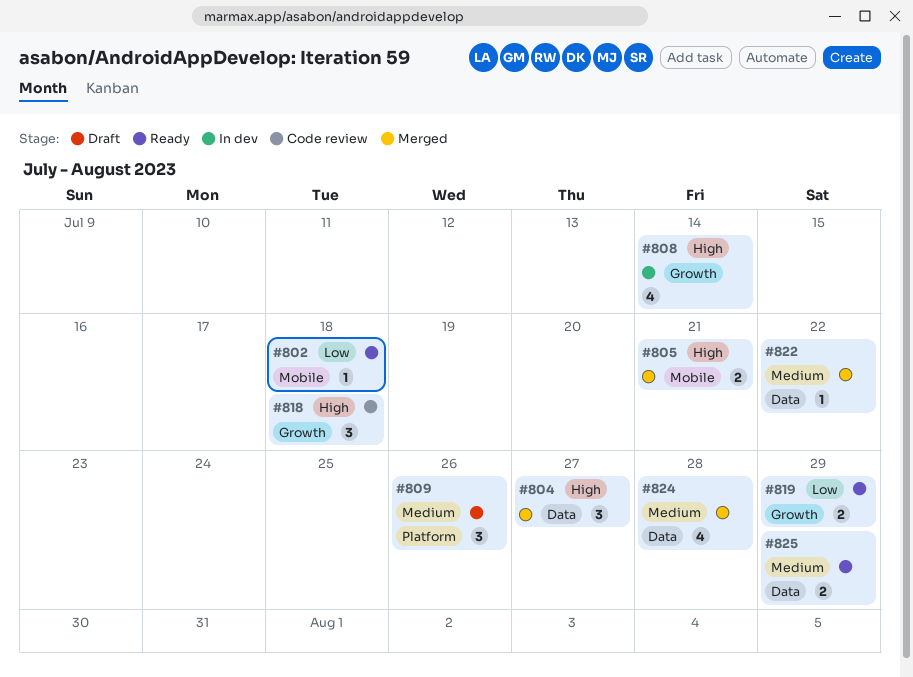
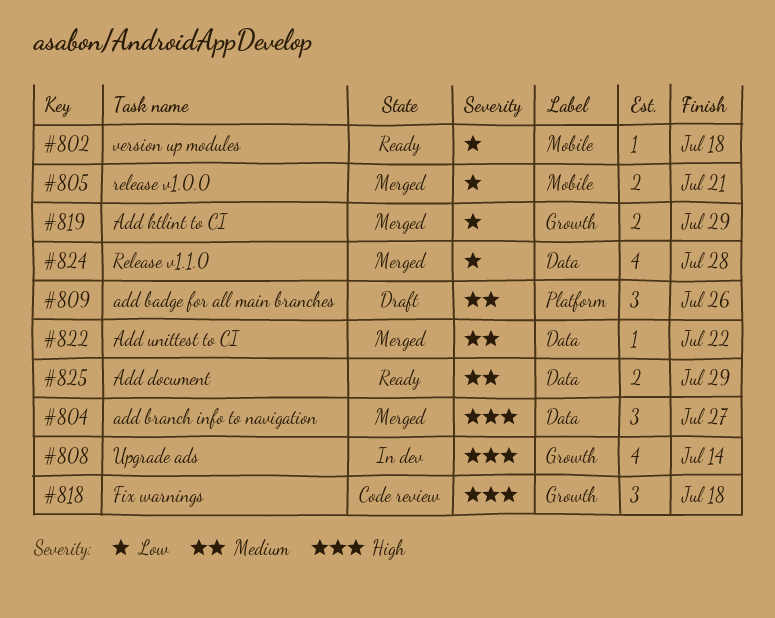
#805, priority: High -> Low
#819, status: Ready -> Merged
#824, priority: Medium -> Low

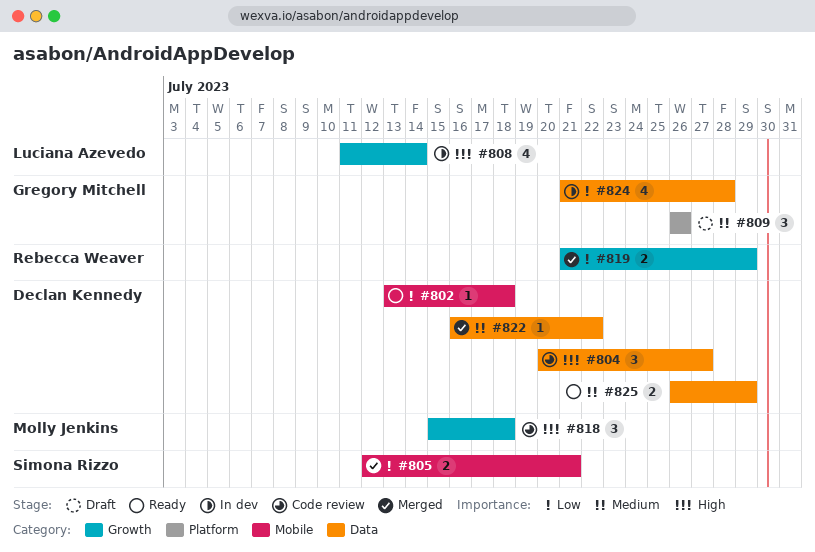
#804, status: Merged -> Code review
#824, status: Merged -> In dev

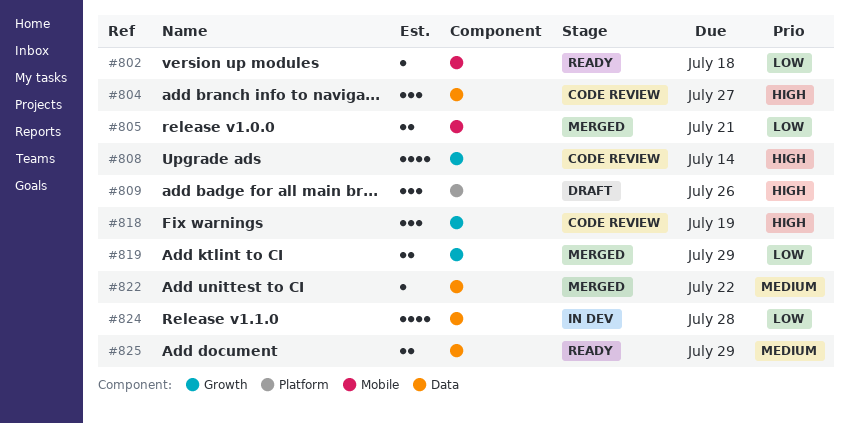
#808, status: In dev -> Code review
#809, priority: Medium -> High
#818, due: Jul 18 -> Jul 19

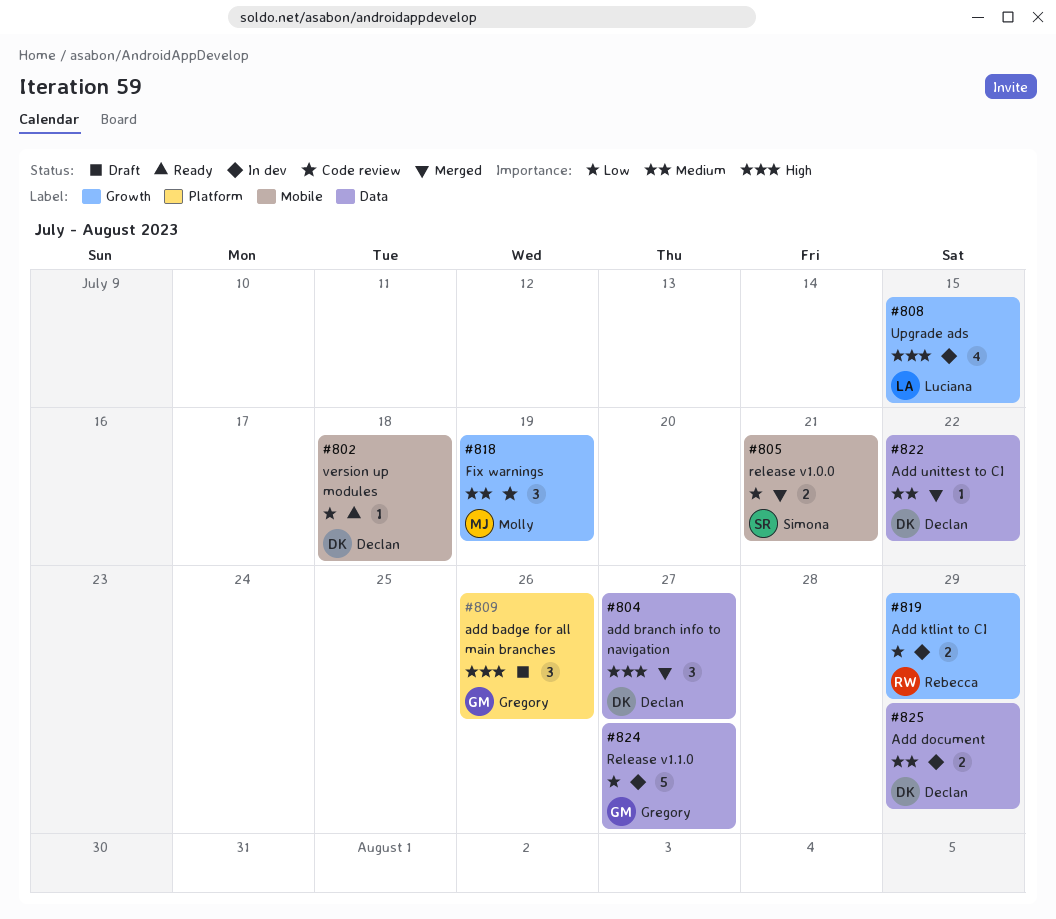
#804, status: Code review -> Merged
#808, status: Code review -> In dev
#808, due: Jul 14 -> Jul 15
#818, priority: High -> Medium
#819, status: Merged -> In dev
#824, estimate: 4 -> 5
#824, due: Jul 28 -> Jul 27
#825, status: Ready -> In dev

